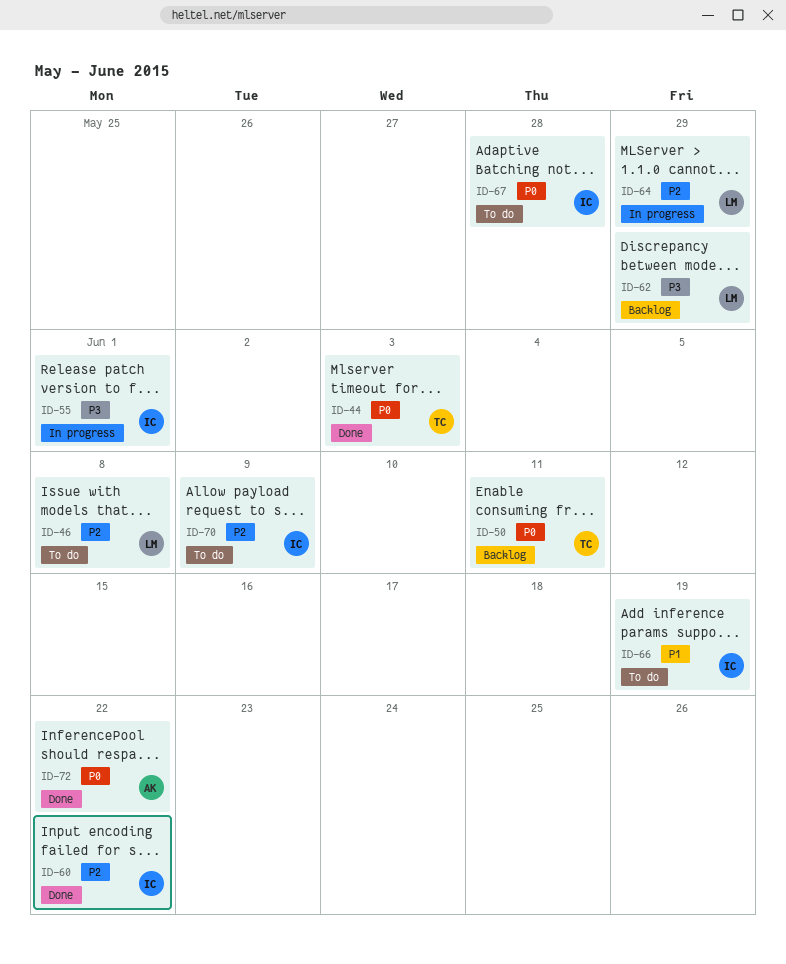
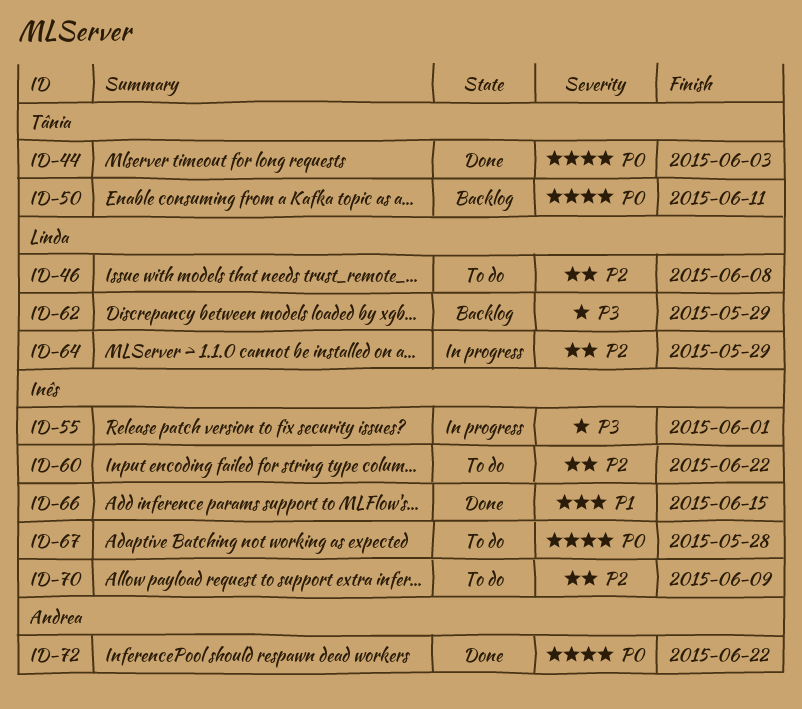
ID-60, status: Done -> To do
ID-66, status: To do -> Done
ID-66, due: Jun 19 -> Jun 15

